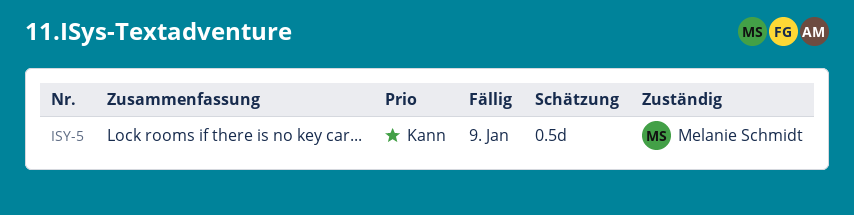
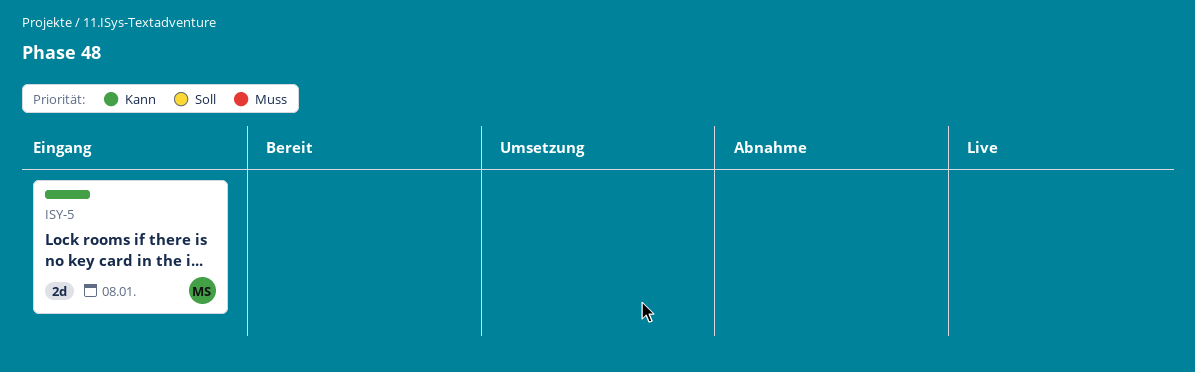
ISY-5, estimate: 0.5d -> 2d
ISY-5, due: Jan 9 -> Jan 8

